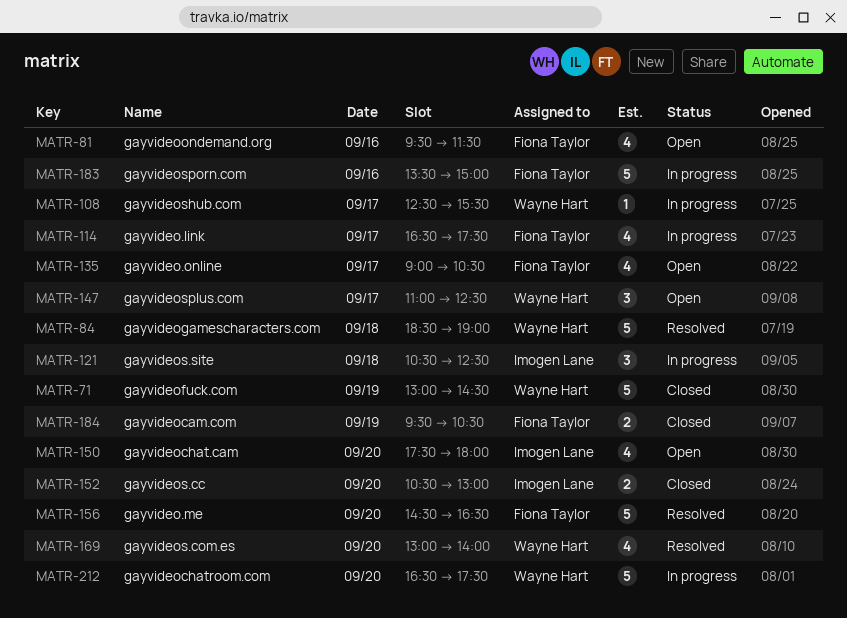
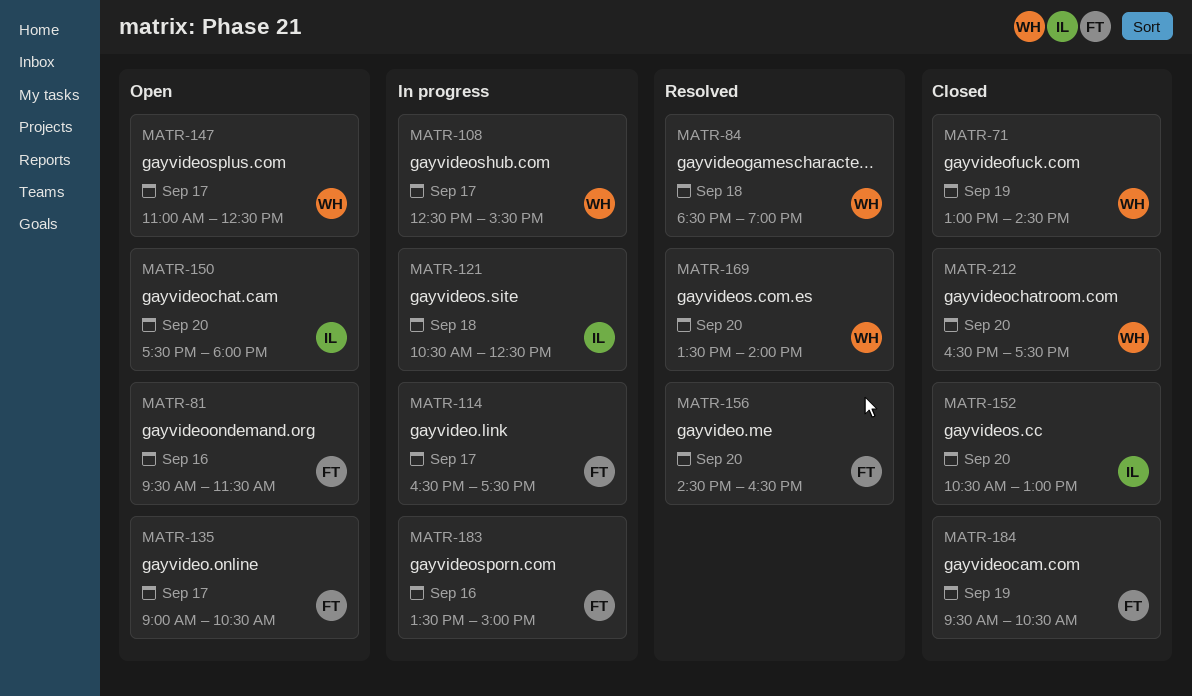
MATR-169, begins: 13:00 -> 13:30
MATR-212, status: In progress -> Closed

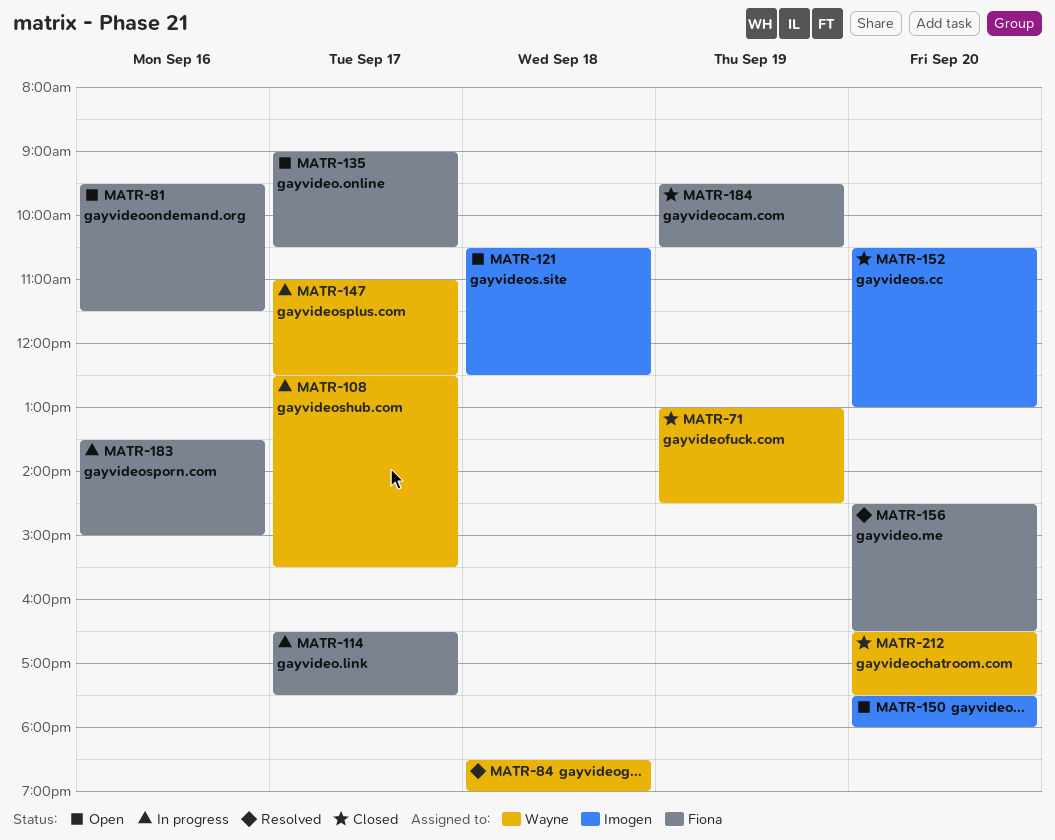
MATR-121, status: In progress -> Open
MATR-147, status: Open -> In progress
MATR-169: present -> none

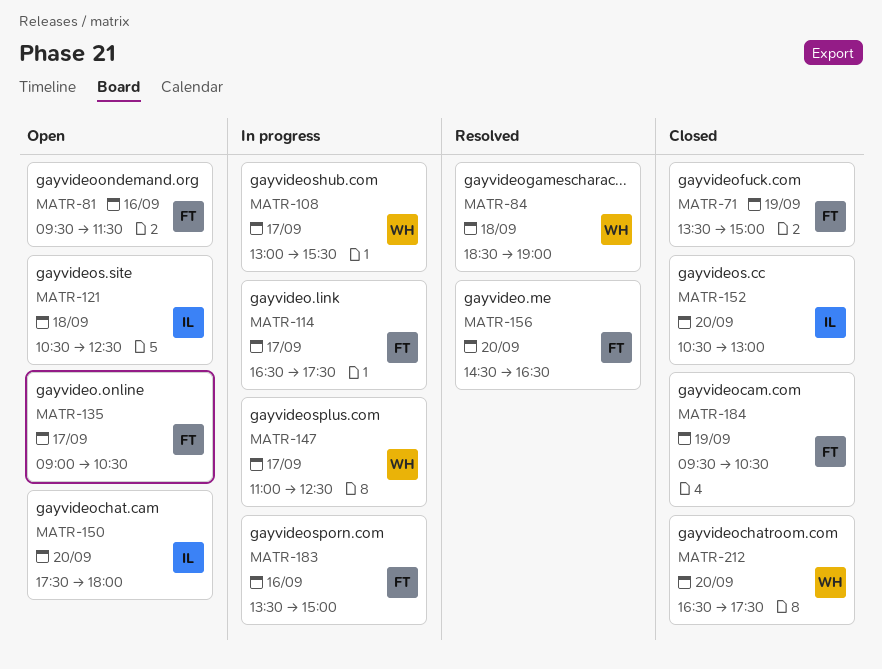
MATR-71, owner: Wayne -> Fiona
MATR-71, begins: 13:00 -> 13:30
MATR-71, ends: 14:30 -> 15:00
MATR-108, begins: 12:30 -> 13:00

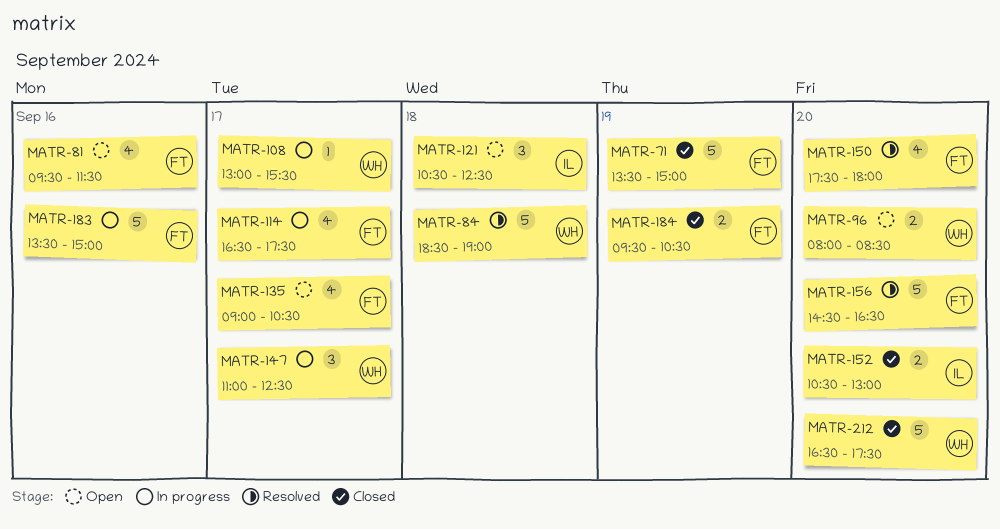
MATR-96: none -> present
MATR-150, status: Open -> Resolved
MATR-150, owner: IL -> FT

